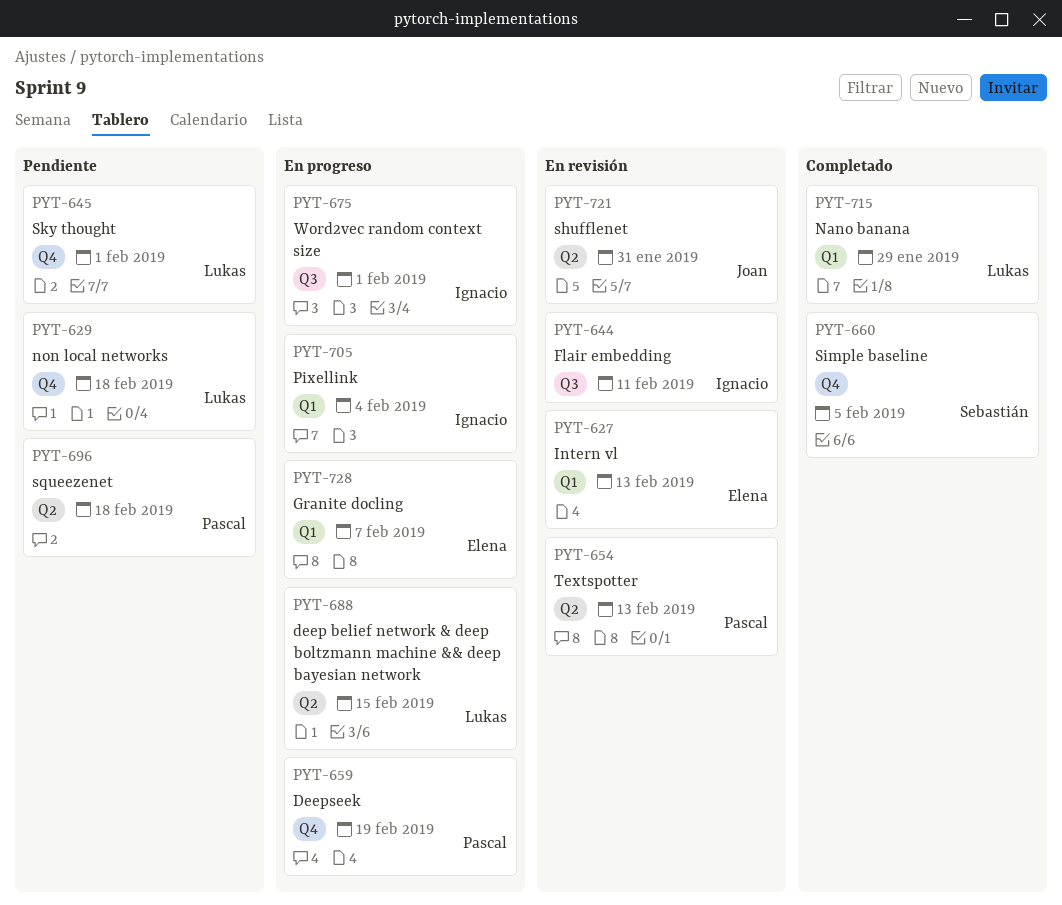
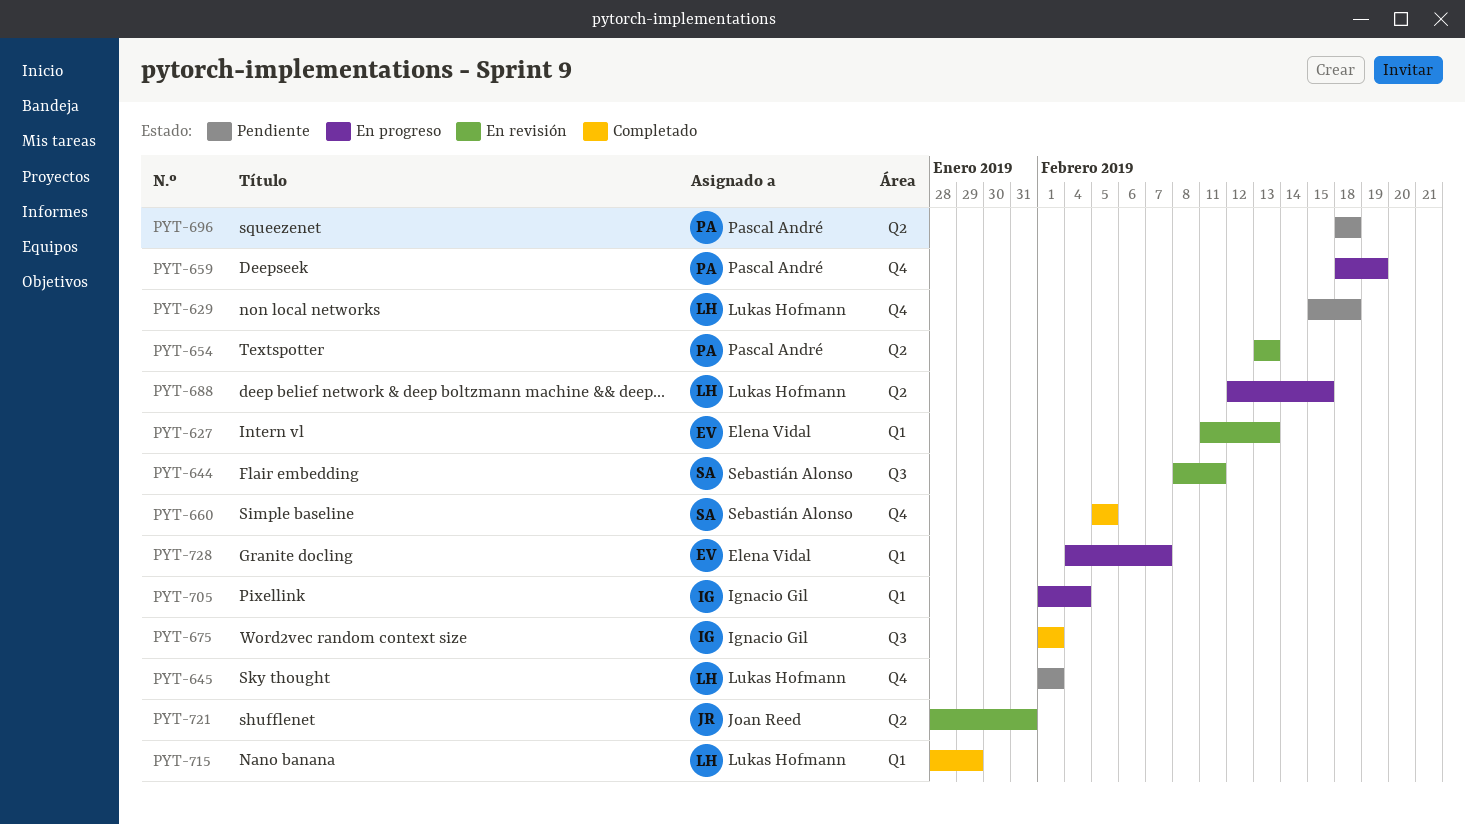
PYT-644, owner: Ignacio Gil -> Sebastián Alonso
PYT-675, status: En progreso -> Completado

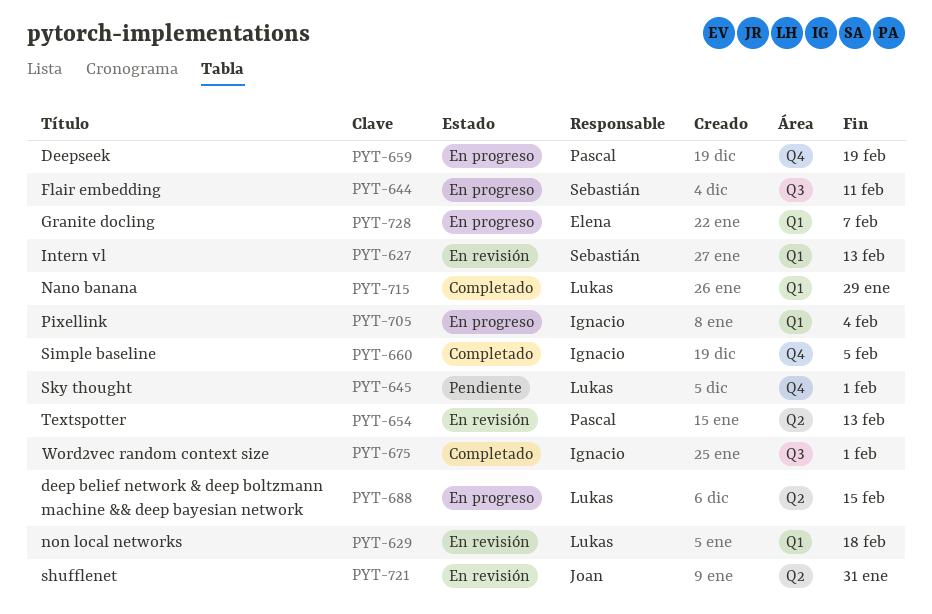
PYT-627, owner: Elena Vidal -> Sebastián Alonso
PYT-629, status: Pendiente -> En revisión
PYT-629, label: Q4 -> Q1
PYT-644, status: En revisión -> En progreso
PYT-660, owner: Sebastián Alonso -> Ignacio Gil
PYT-696: present -> none

